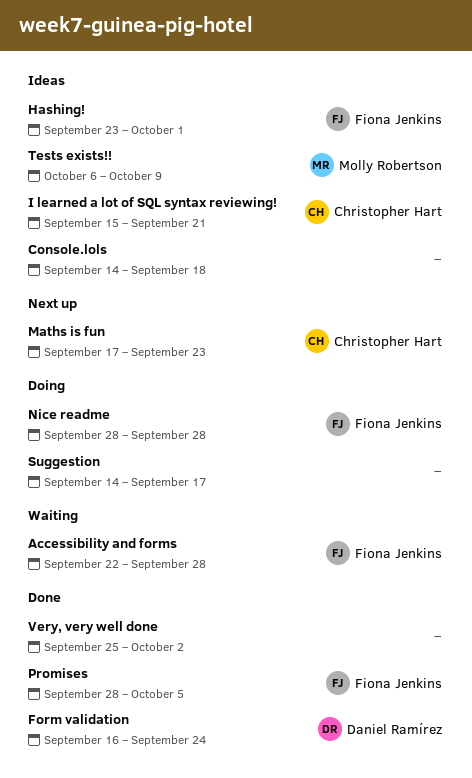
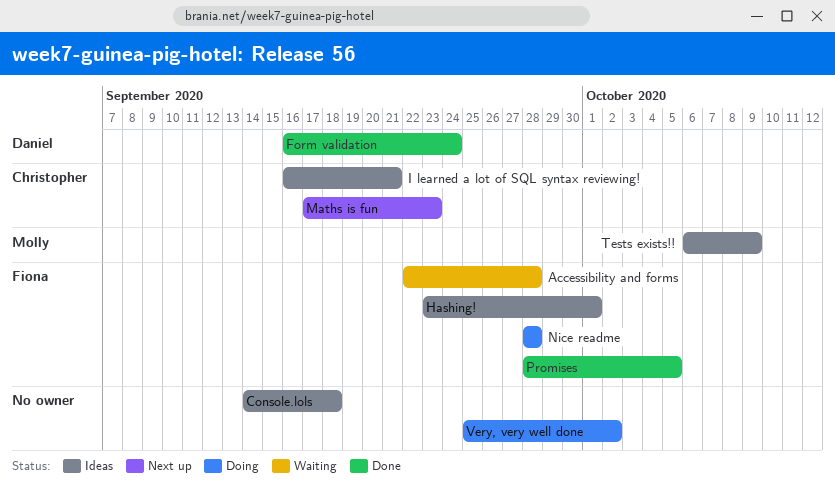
I learned a lot of SQL syntax reviewing!, start: Sep 15 -> Sep 16
Suggestion: present -> none
Very, very well done, status: Done -> Doing

